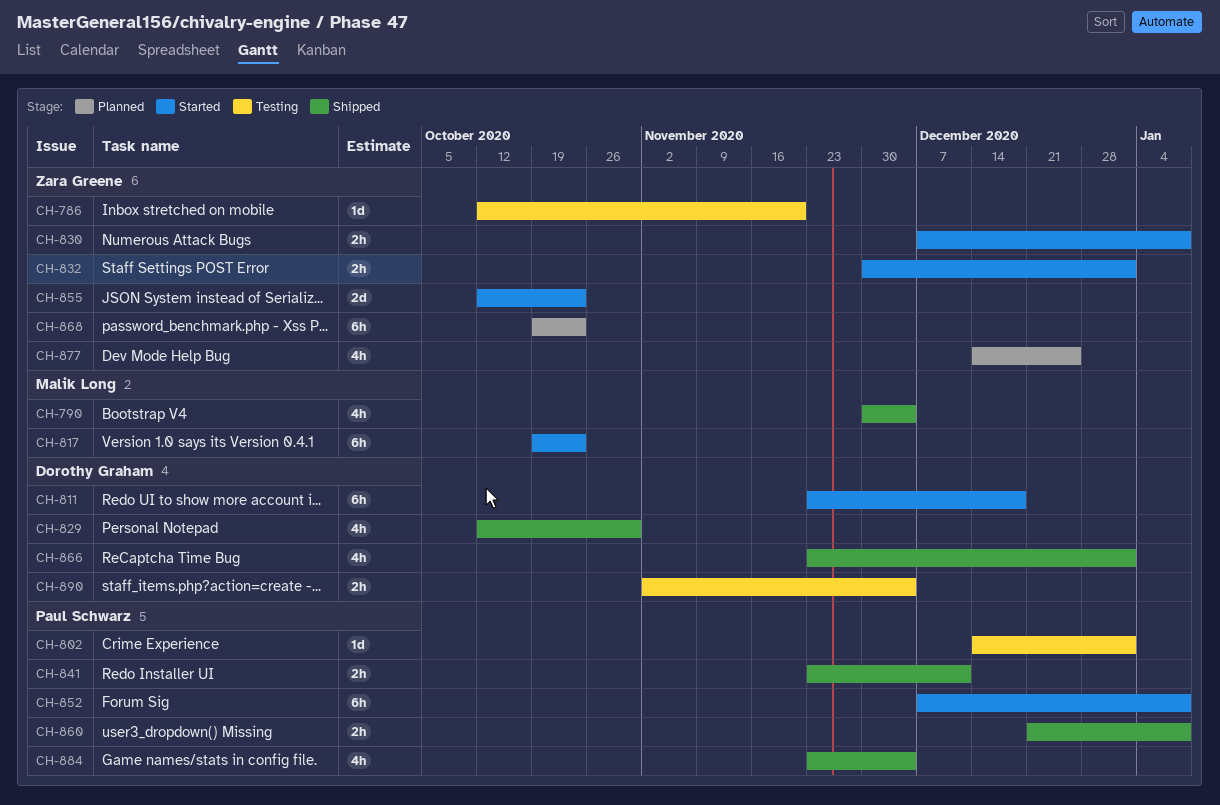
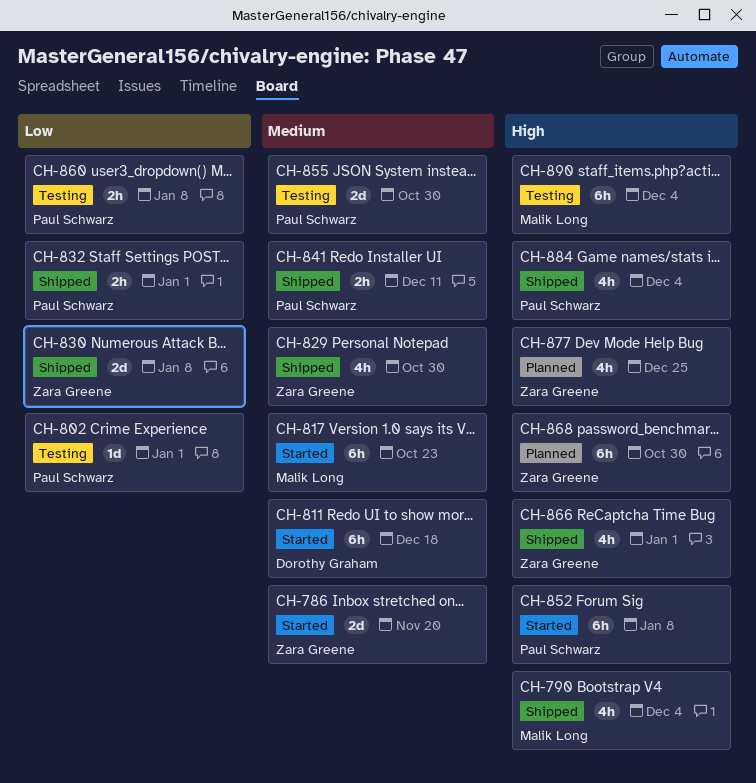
CH-786, status: Testing -> Started
CH-786, estimate: 1d -> 2d
CH-829, owner: Dorothy Graham -> Zara Greene
CH-830, status: Started -> Shipped
CH-830, estimate: 2h -> 2d
CH-832, status: Started -> Shipped
CH-832, owner: Zara Greene -> Paul Schwarz
CH-855, status: Started -> Testing
CH-855, owner: Zara Greene -> Paul Schwarz
CH-855, due: Oct 23 -> Oct 30
CH-860, status: Shipped -> Testing
CH-866, owner: Dorothy Graham -> Zara Greene
CH-868, due: Oct 23 -> Oct 30
CH-890, owner: Dorothy Graham -> Malik Long
CH-890, estimate: 2h -> 6h

